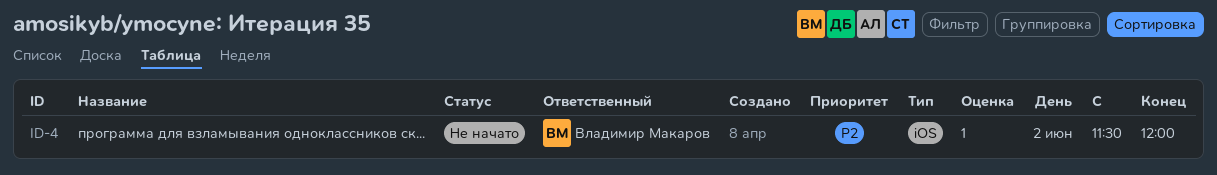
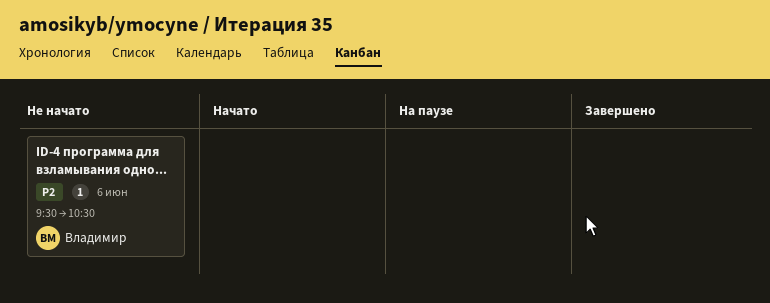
ID-4, day: Jun 2 -> Jun 6
ID-4, begins: 11:30 -> 09:30
ID-4, ends: 12:00 -> 10:30

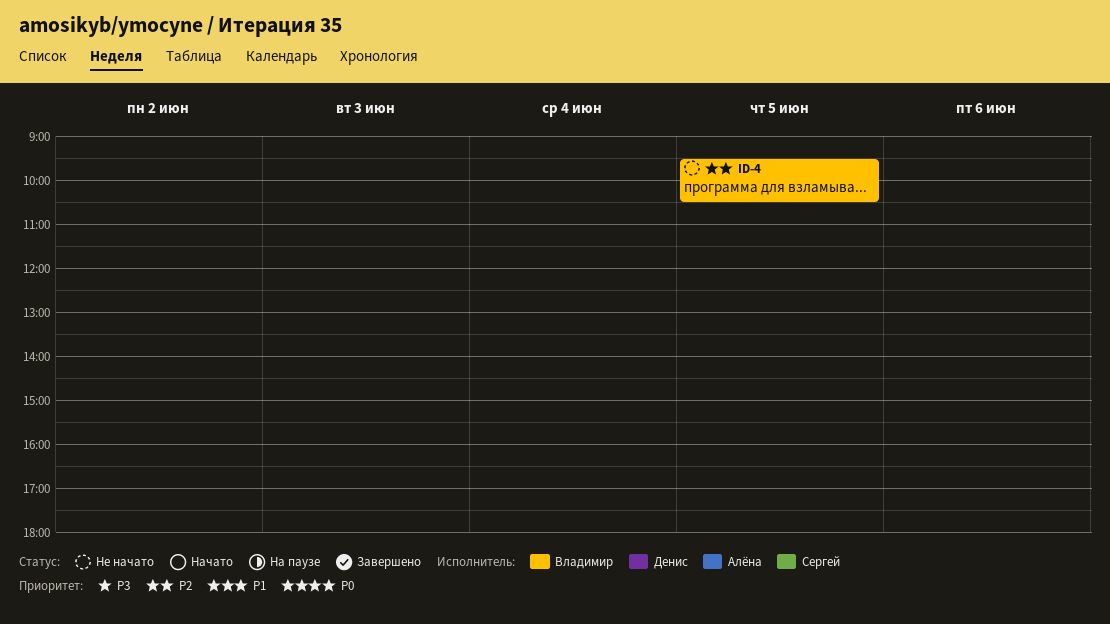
ID-4, day: Jun 6 -> Jun 5

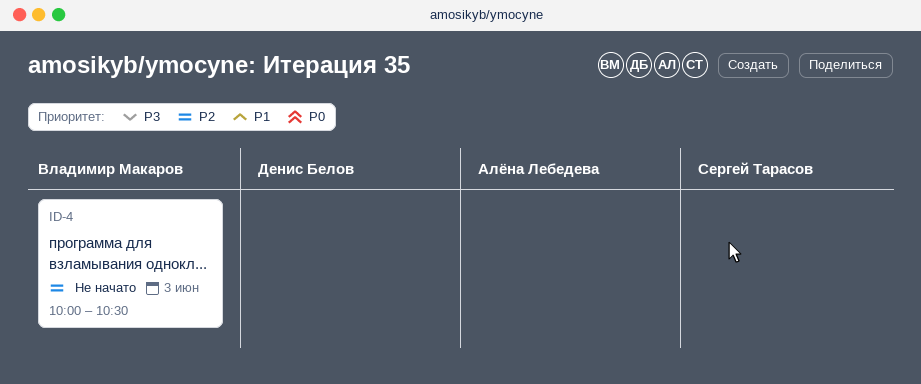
ID-4, day: Jun 5 -> Jun 3
ID-4, begins: 09:30 -> 10:00

